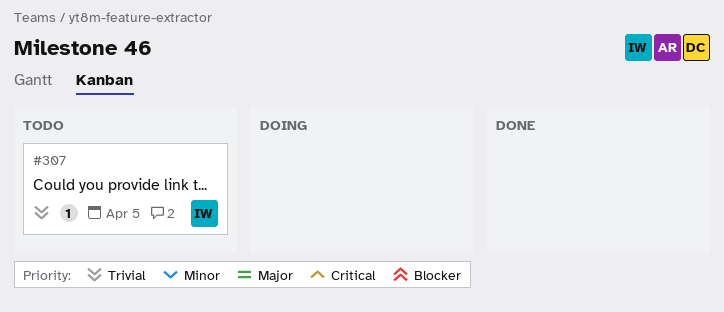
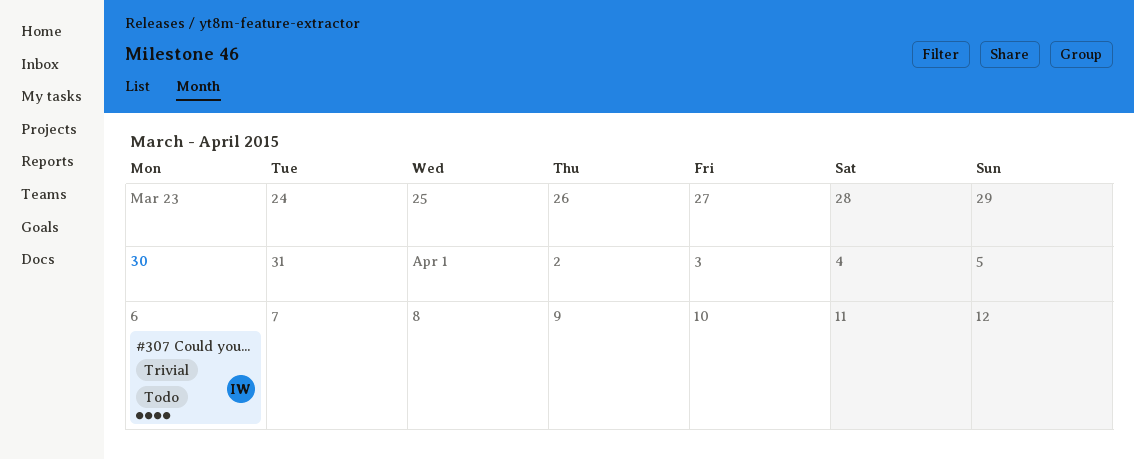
#307, estimate: 1 -> 4
#307, due: Apr 5 -> Apr 6

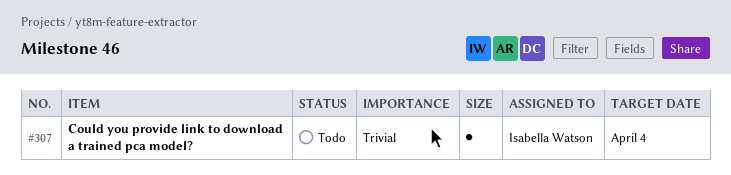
#307, estimate: 4 -> 1
#307, due: Apr 6 -> Apr 4

